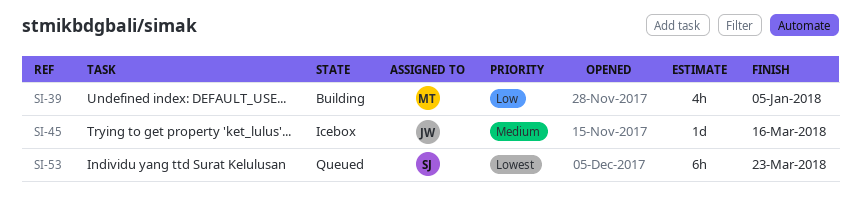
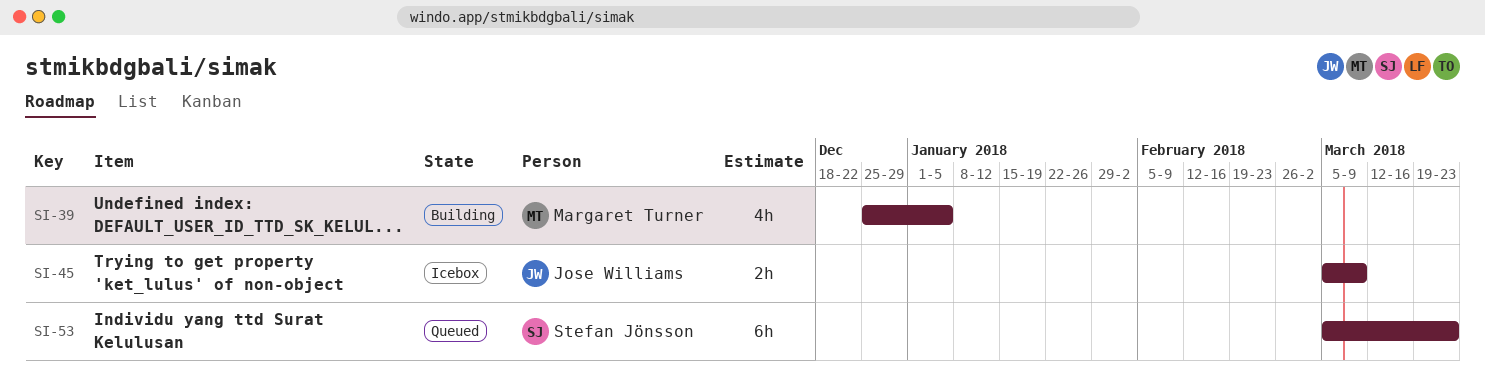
SI-45, estimate: 1d -> 2h
SI-45, due: Mar 16 -> Mar 9

